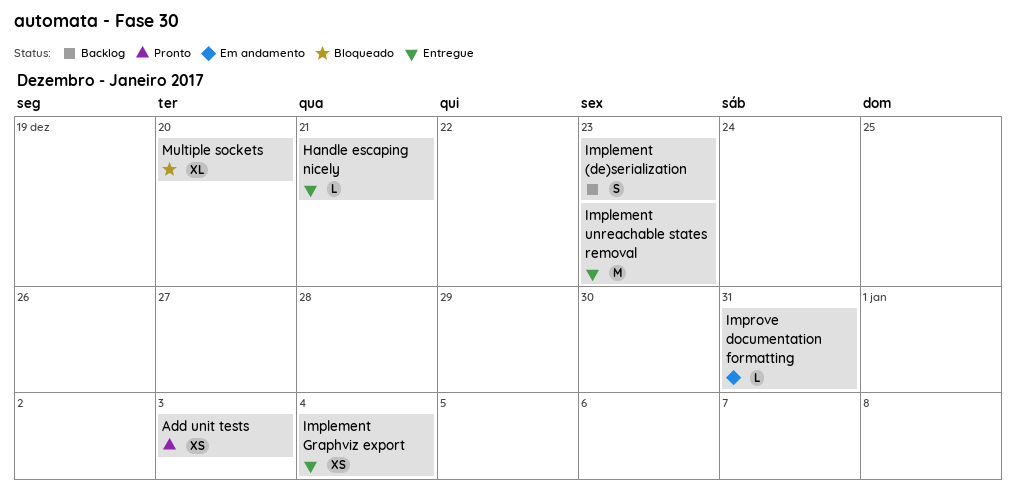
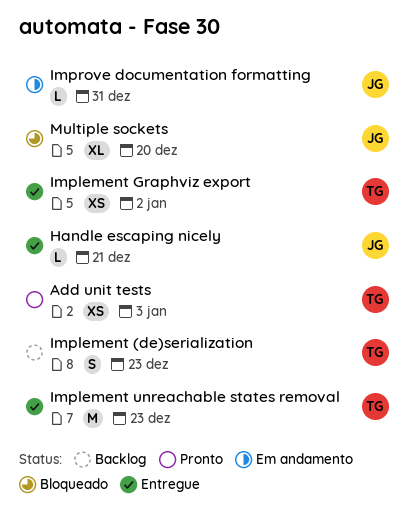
Implement Graphviz export, due: Jan 4 -> Jan 2

